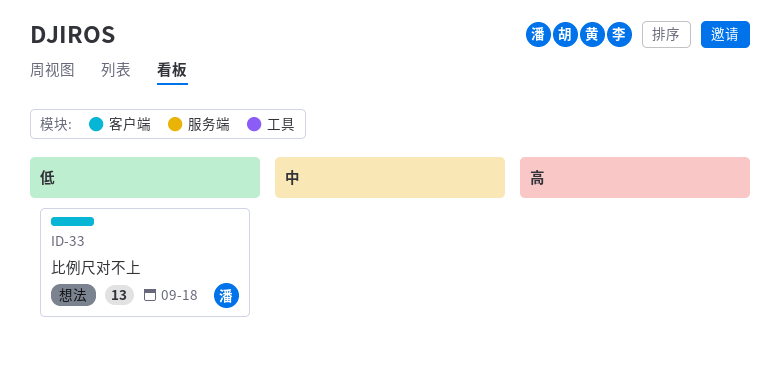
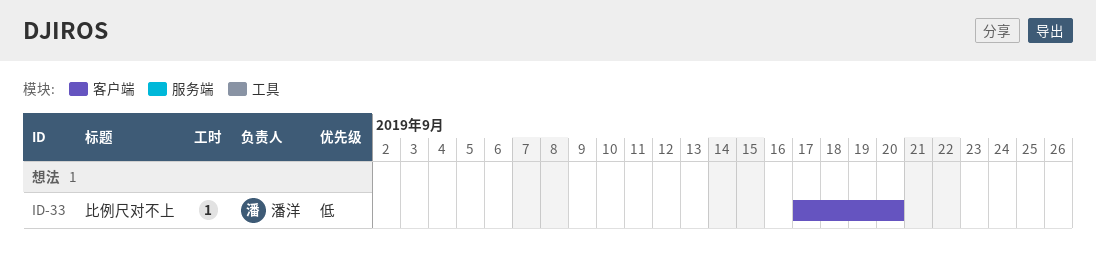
ID-33, estimate: 13 -> 1
ID-33, due: Sep 18 -> Sep 20

